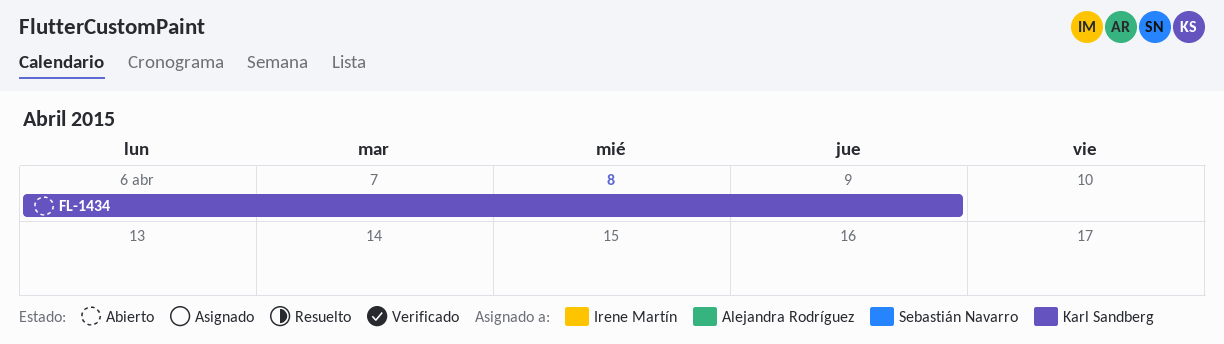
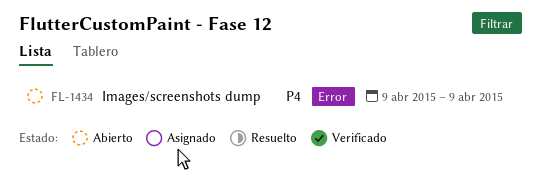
FL-1434, start: Apr 6 -> Apr 9

